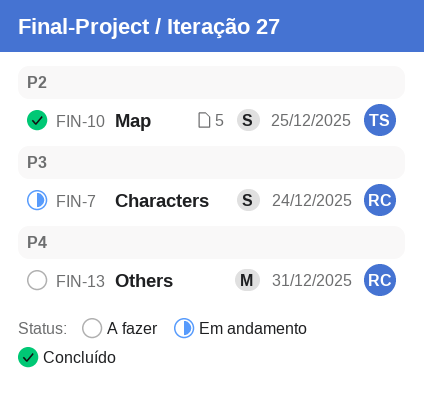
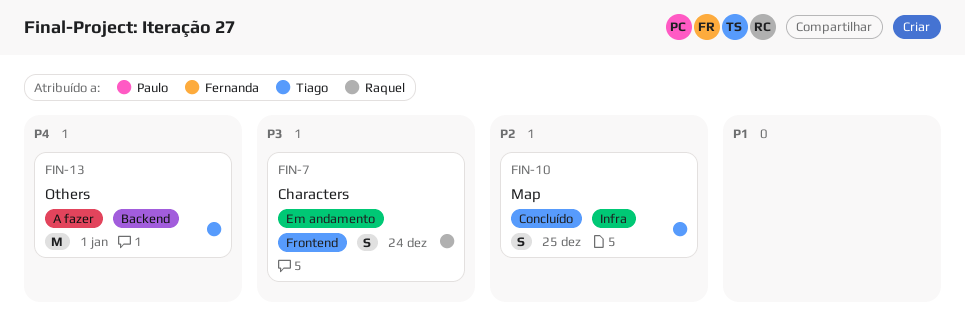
FIN-13, owner: Raquel -> Tiago
FIN-13, due: Dec 31 -> Jan 1

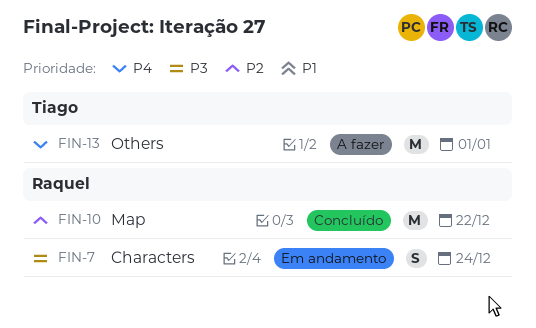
FIN-10, owner: Tiago -> Raquel
FIN-10, estimate: S -> M
FIN-10, due: Dec 25 -> Dec 22

